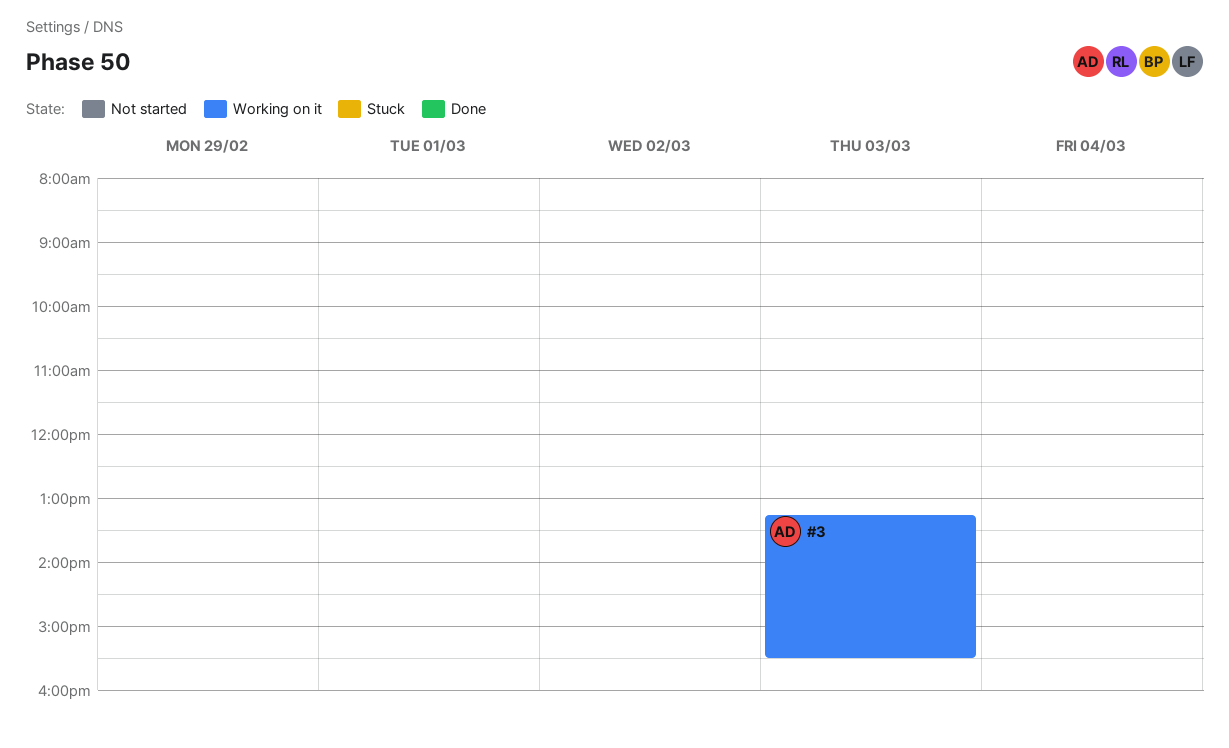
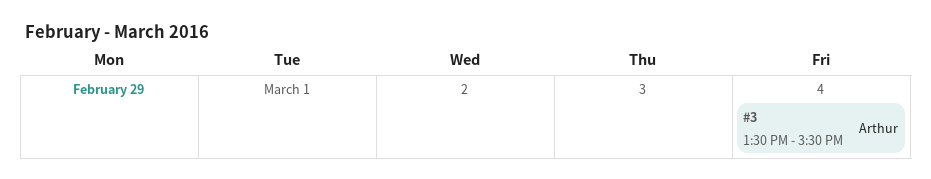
#3, day: Mar 3 -> Mar 4
#3, begins: 13:15 -> 13:30

